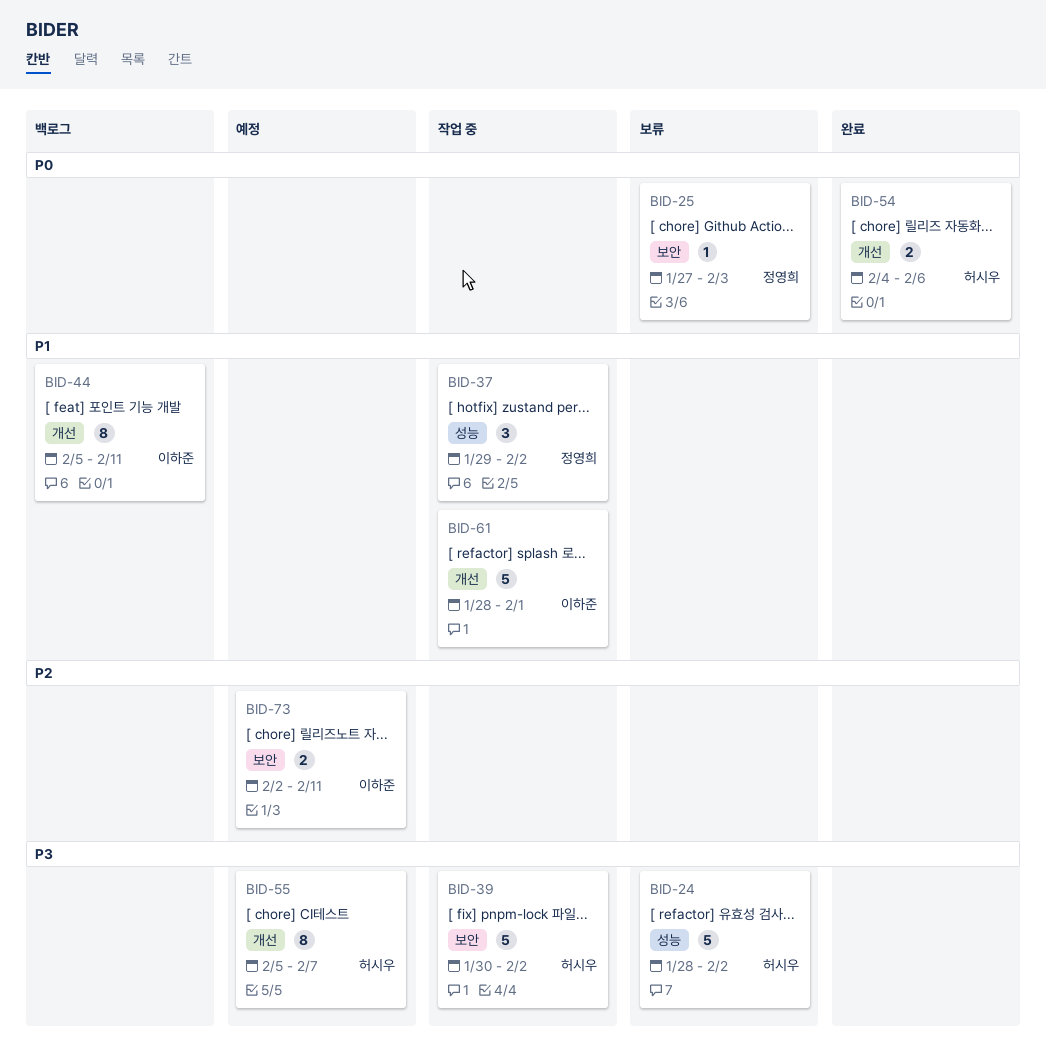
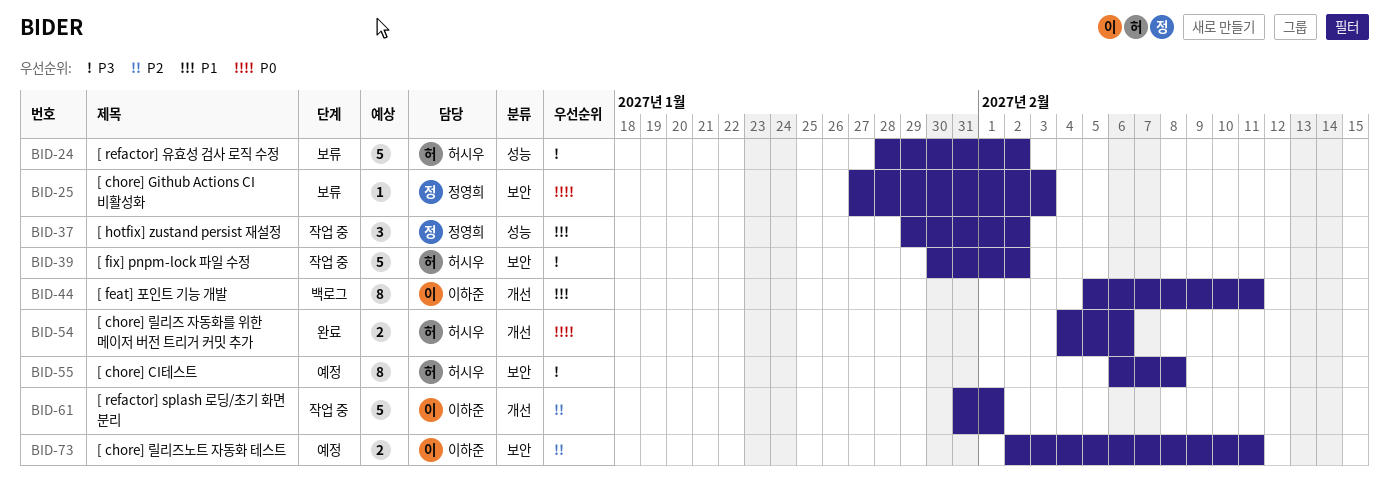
BID-55, label: 개선 -> 보안
BID-55, start: Feb 5 -> Feb 6
BID-55, due: Feb 7 -> Feb 8
BID-61, priority: P1 -> P2
BID-61, start: Jan 28 -> Jan 31

